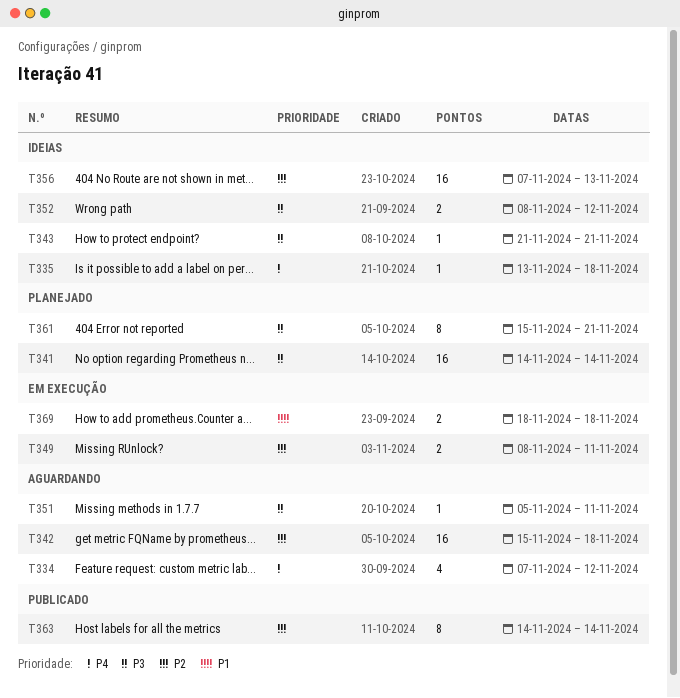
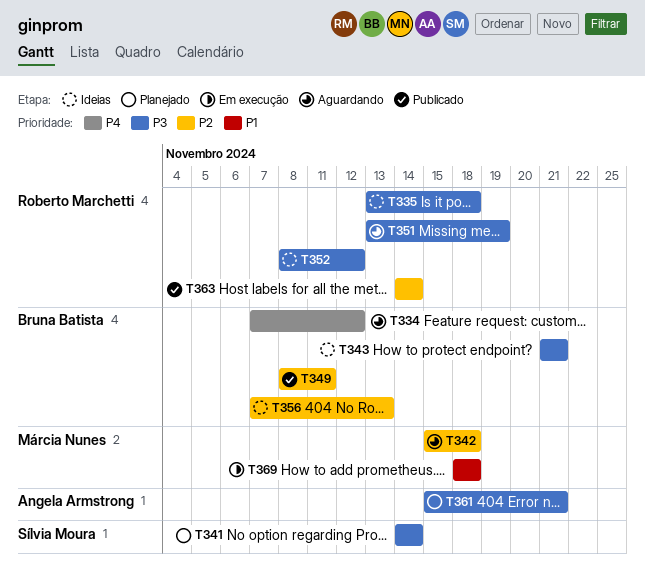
T335, priority: P4 -> P3
T349, status: Em execução -> Publicado
T351, start: Nov 5 -> Nov 13
T351, due: Nov 11 -> Nov 19

